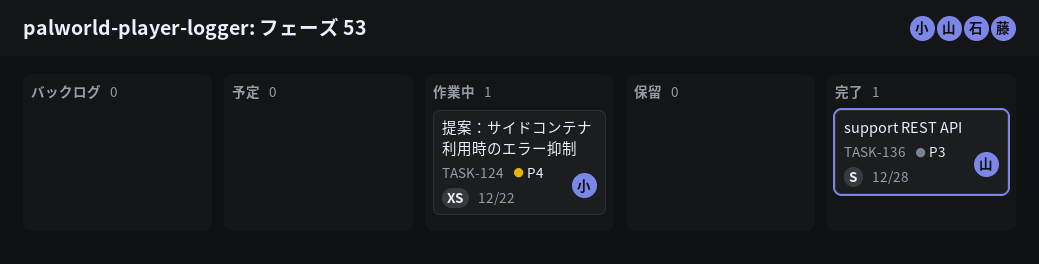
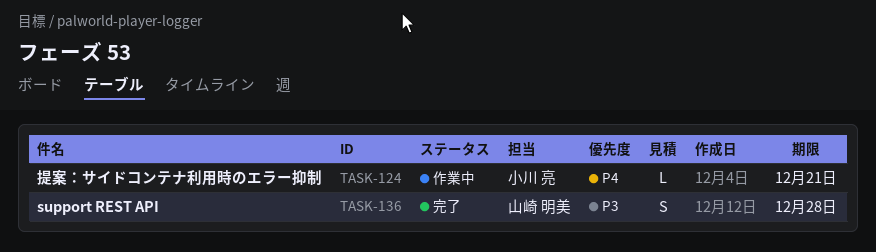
TASK-124, estimate: XS -> L
TASK-124, due: Dec 22 -> Dec 21

